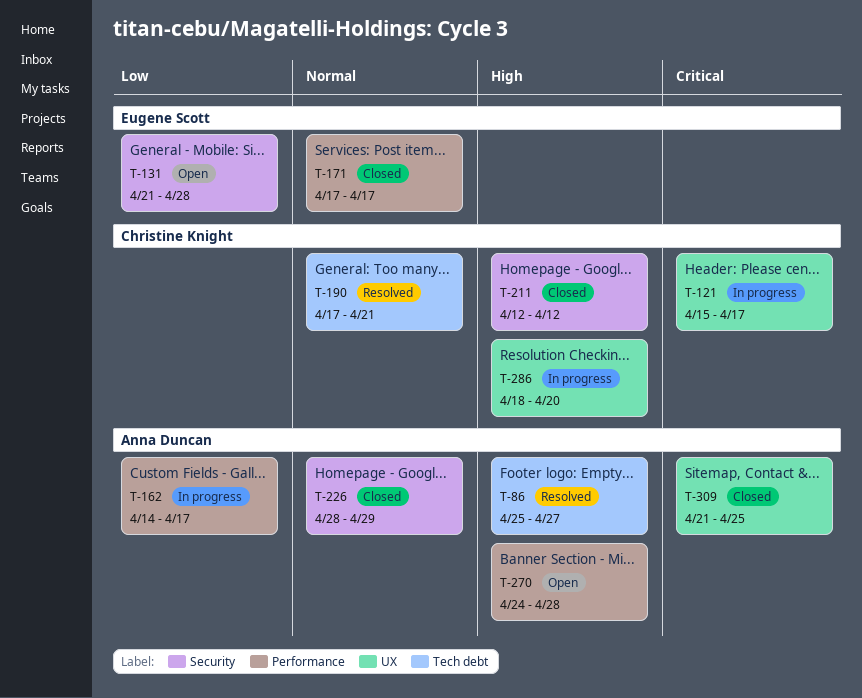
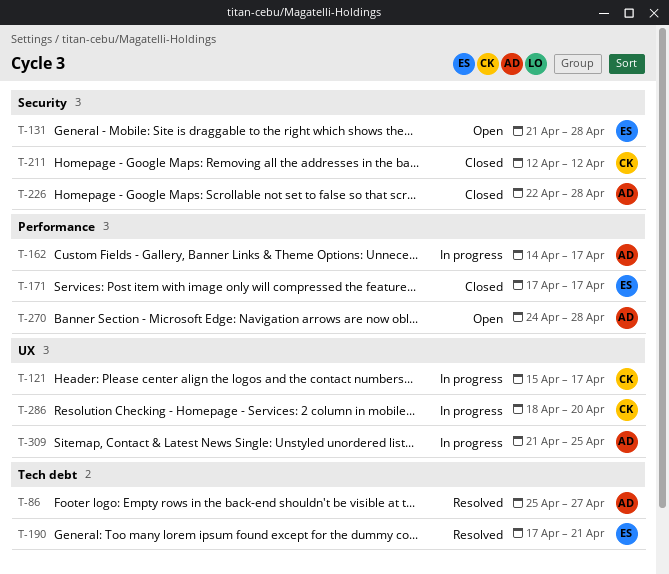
T-190, owner: Christine Knight -> Eugene Scott
T-226, start: Apr 28 -> Apr 22
T-226, due: Apr 29 -> Apr 28
T-309, status: Closed -> In progress

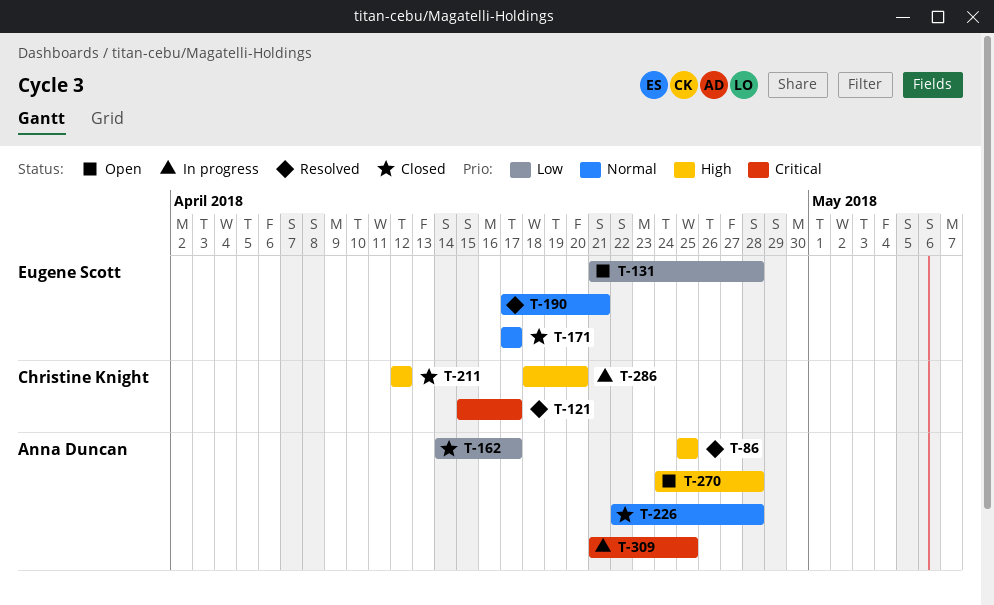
T-86, due: Apr 27 -> Apr 25
T-121, status: In progress -> Resolved
T-162, status: In progress -> Closed

